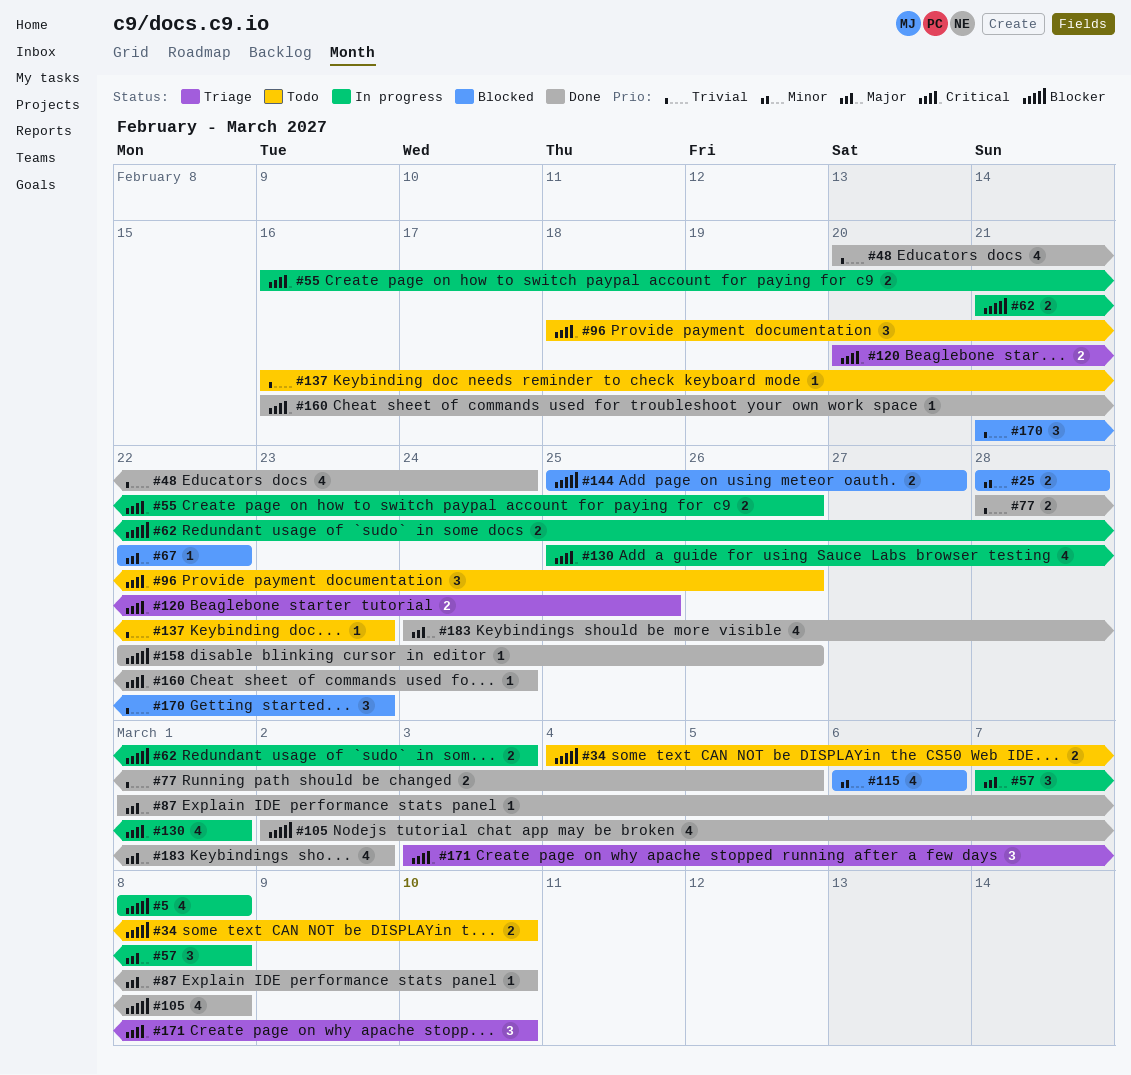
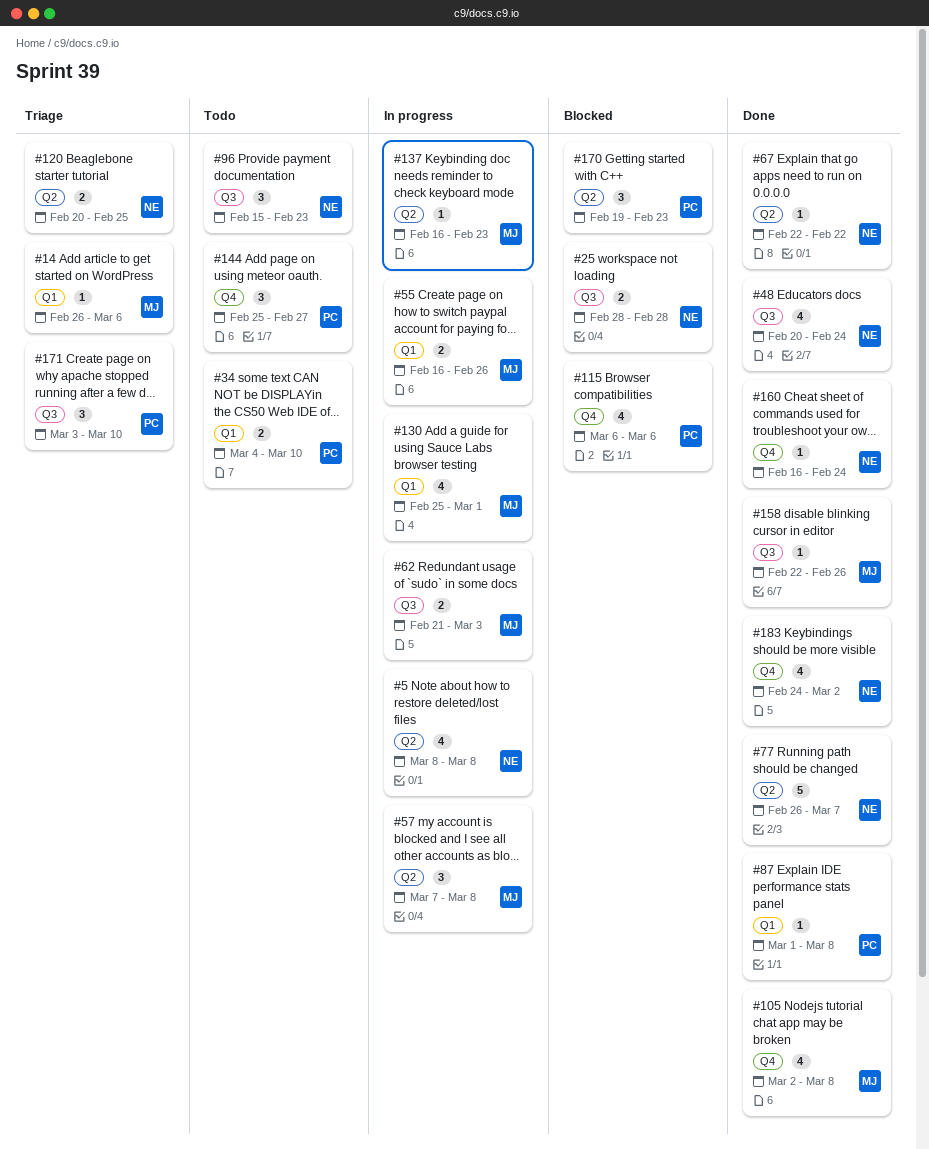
#14: none -> present
#67, status: Blocked -> Done
#77, estimate: 2 -> 5
#77, start: Feb 28 -> Feb 26
#77, due: Mar 5 -> Mar 7
#87, due: Mar 10 -> Mar 8
#96, start: Feb 18 -> Feb 15
#96, due: Feb 26 -> Feb 23
#137, status: Todo -> In progress
#144, status: Blocked -> Todo
#144, estimate: 2 -> 3
#170, start: Feb 21 -> Feb 19

